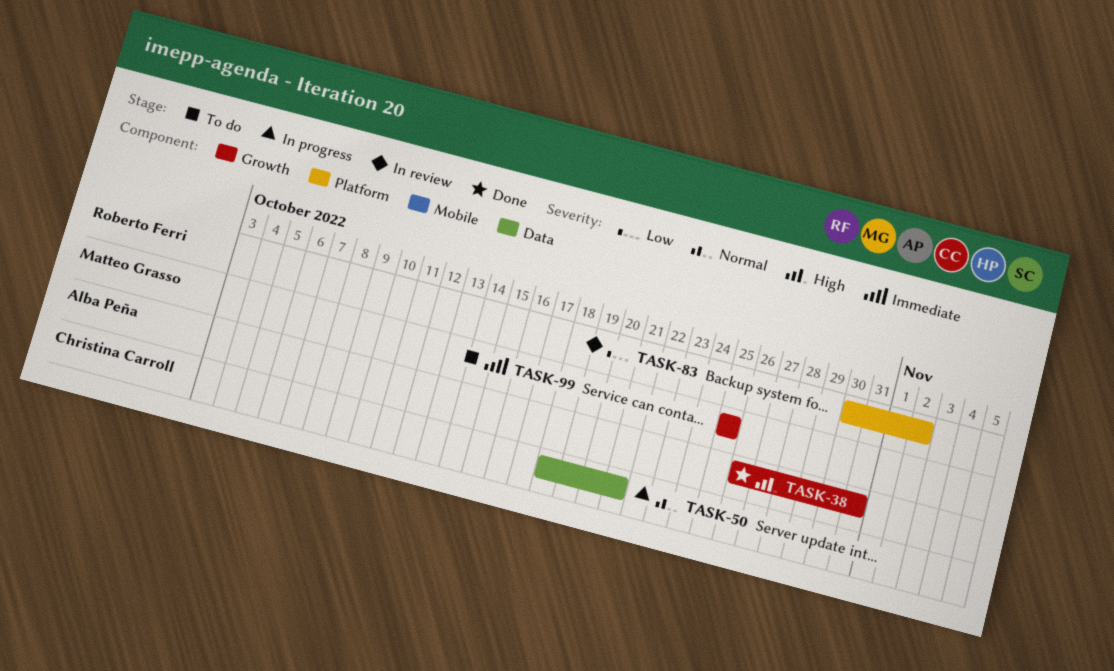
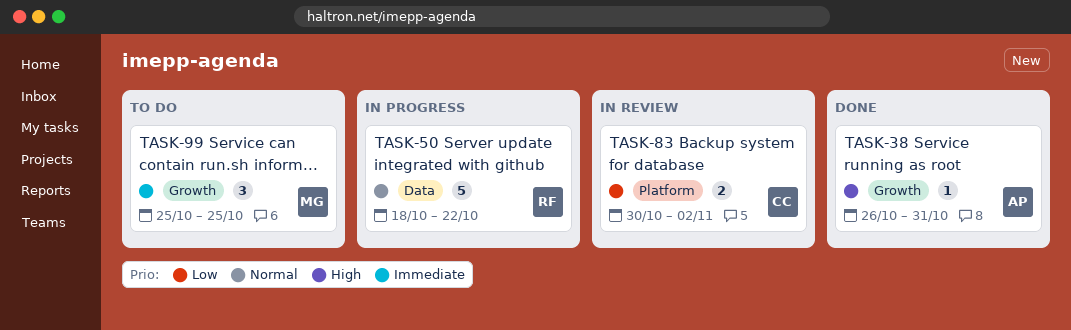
TASK-50, owner: Christina Carroll -> Roberto Ferri
TASK-50, due: Oct 21 -> Oct 22
TASK-83, owner: Roberto Ferri -> Christina Carroll

